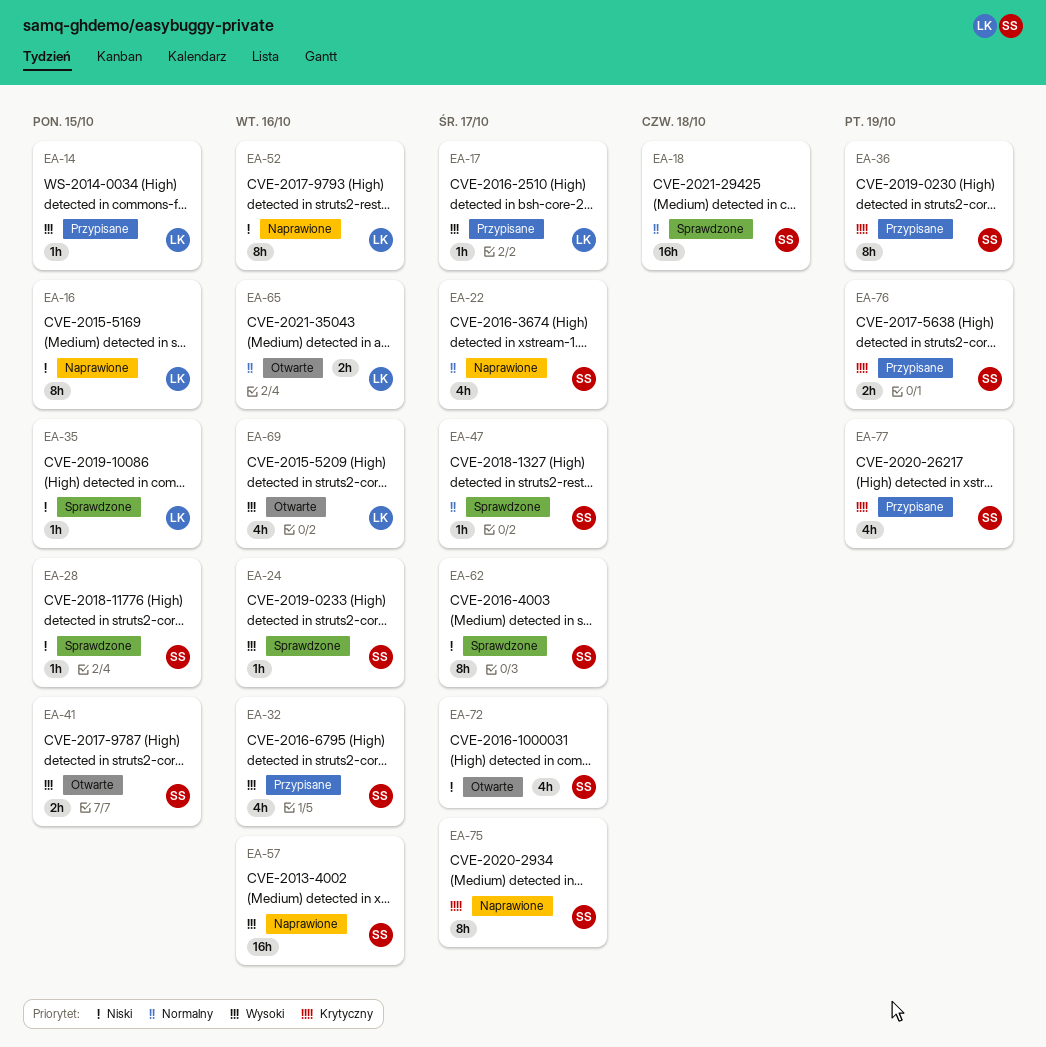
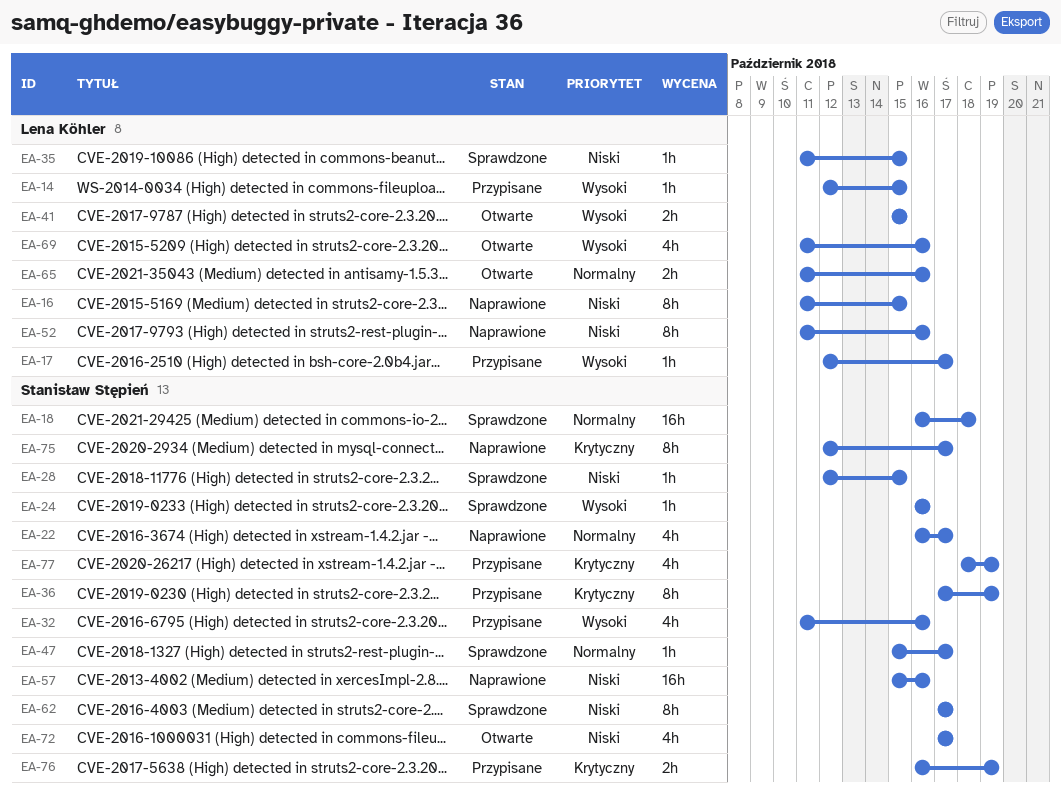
EA-41, owner: Stanisław Stępień -> Lena Köhler
EA-57, priority: Wysoki -> Niski

